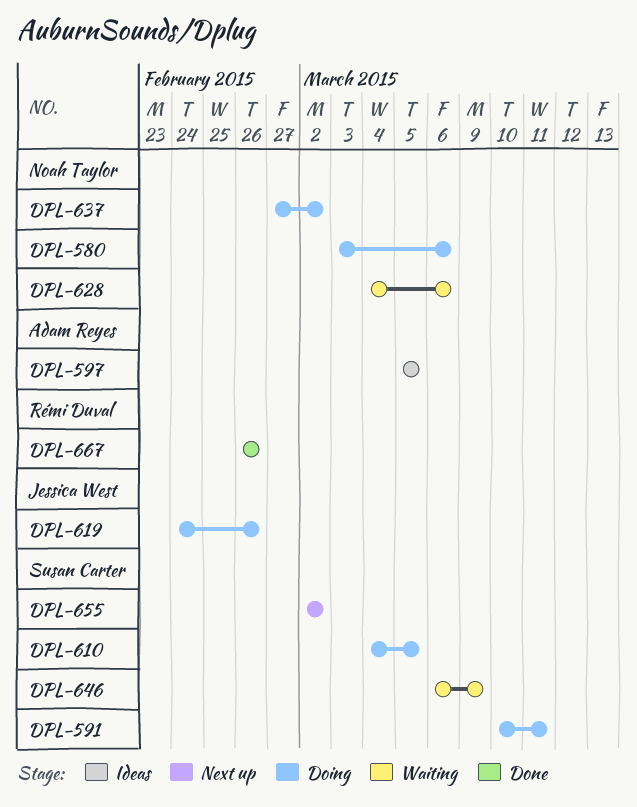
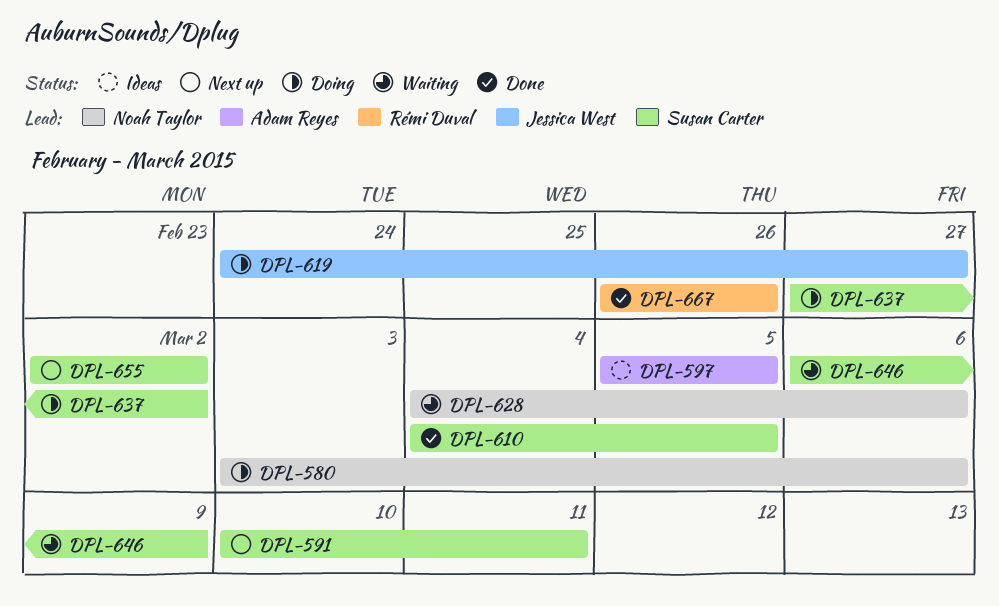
DPL-591, status: Doing -> Next up
DPL-610, status: Doing -> Done
DPL-619, due: Feb 26 -> Feb 27
DPL-637, owner: Noah Taylor -> Susan Carter

